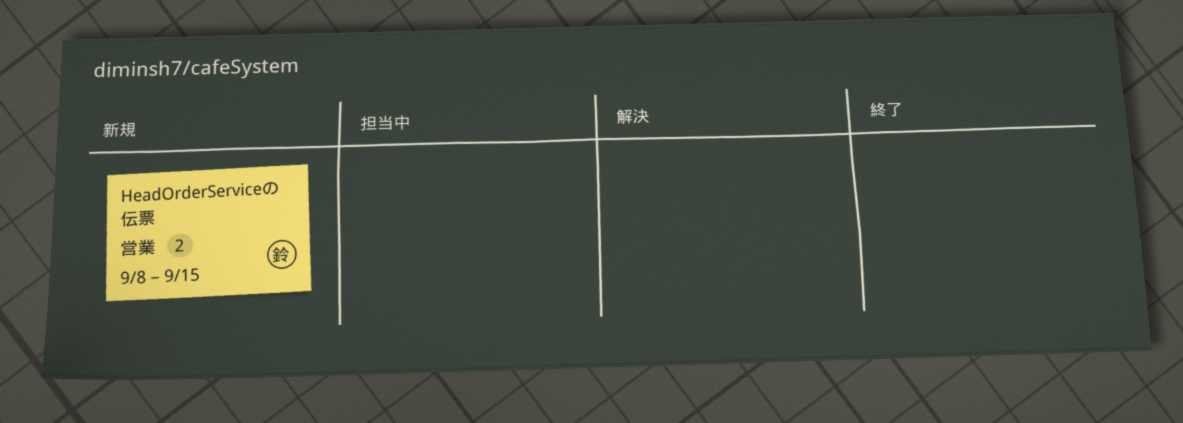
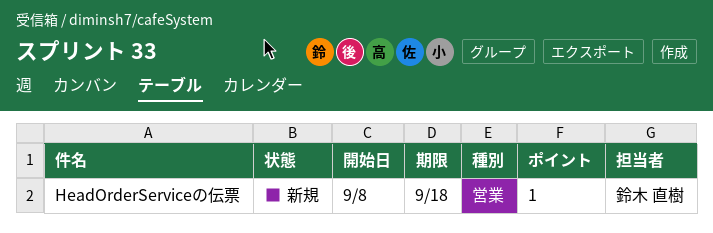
HeadOrderServiceの伝票, estimate: 2 -> 1
HeadOrderServiceの伝票, due: Sep 15 -> Sep 18

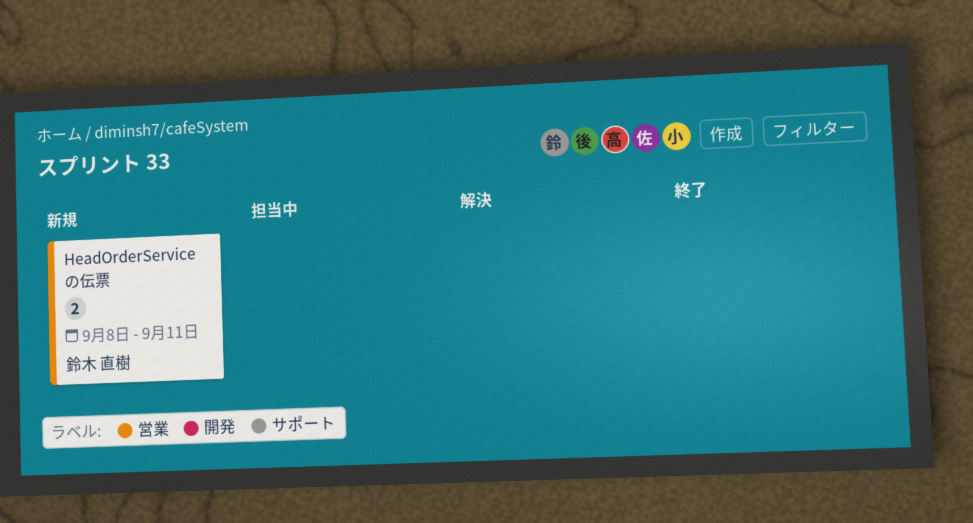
HeadOrderServiceの伝票, estimate: 1 -> 2
HeadOrderServiceの伝票, due: Sep 18 -> Sep 11

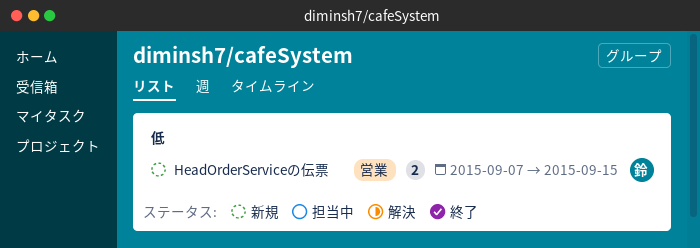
HeadOrderServiceの伝票, start: Sep 8 -> Sep 7
HeadOrderServiceの伝票, due: Sep 11 -> Sep 15

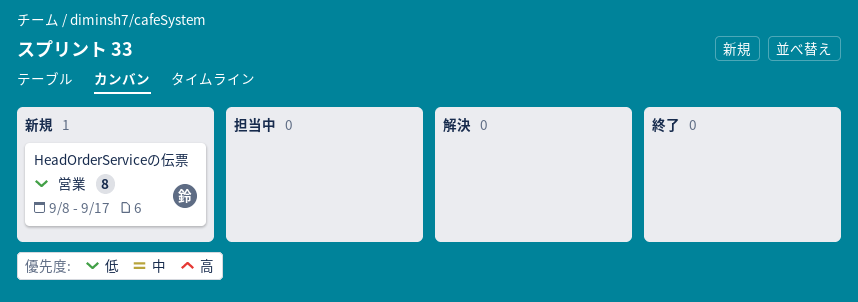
HeadOrderServiceの伝票, estimate: 2 -> 8
HeadOrderServiceの伝票, start: Sep 7 -> Sep 8
HeadOrderServiceの伝票, due: Sep 15 -> Sep 17

